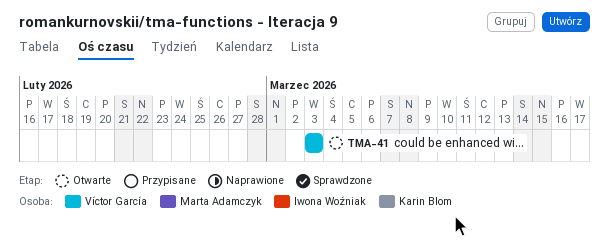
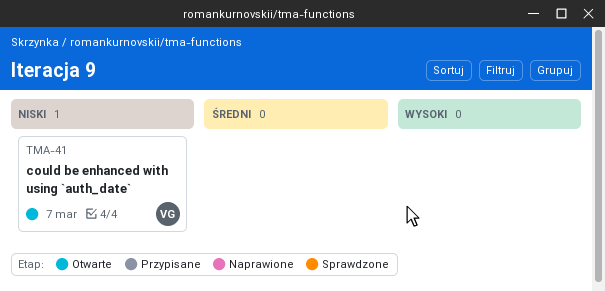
TMA-41, due: Mar 3 -> Mar 7

